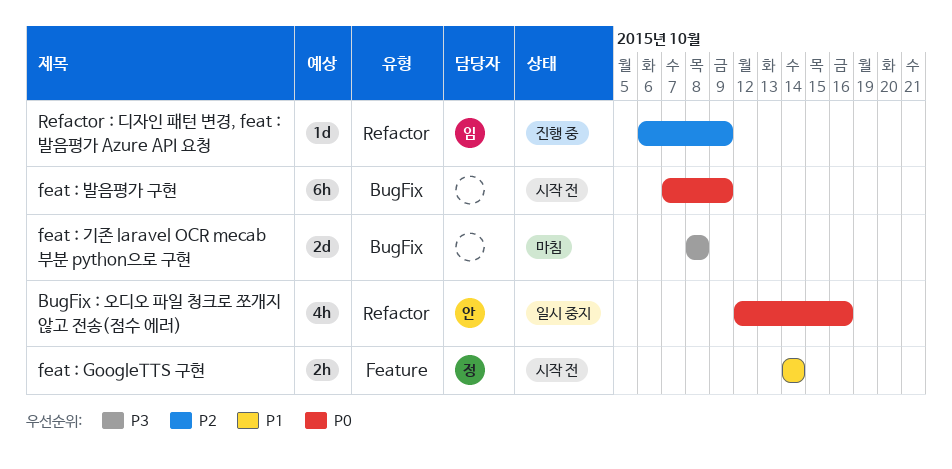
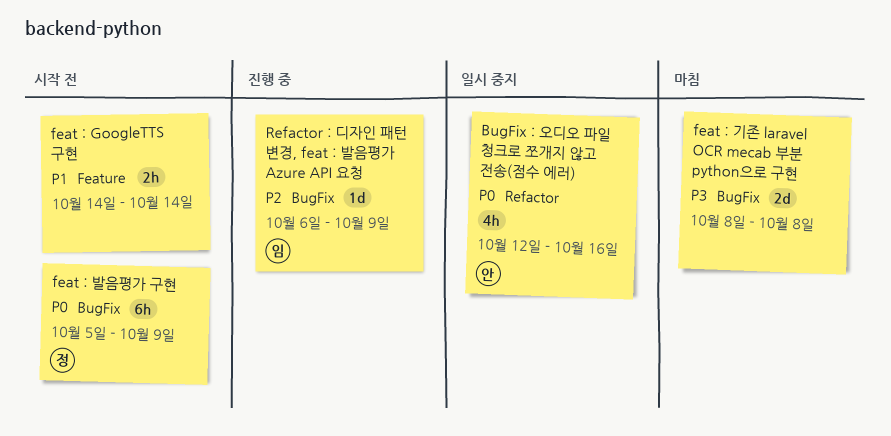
feat : GoogleTTS 구현, owner: 정 -> none
feat : 발음평가 구현, owner: none -> 정
feat : 발음평가 구현, start: Oct 7 -> Oct 5
Refactor : 디자인 패턴 변경, feat : 발음평가 Azure API 요청, label: Refactor -> BugFix

